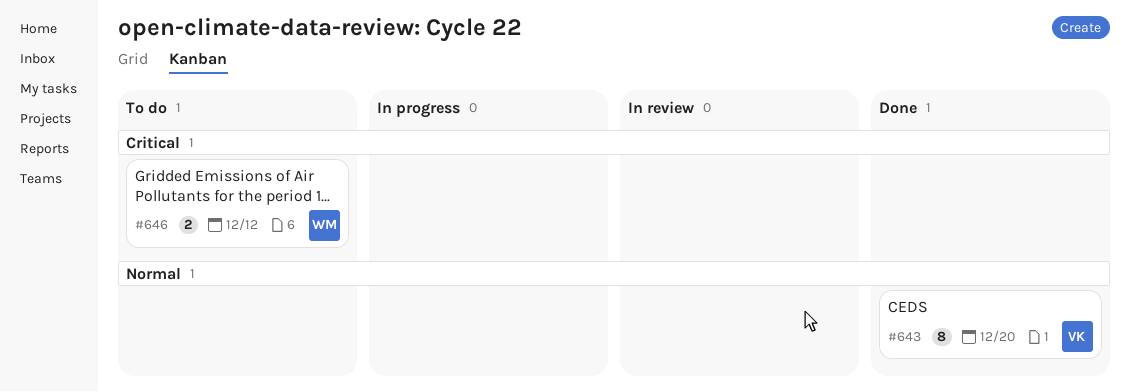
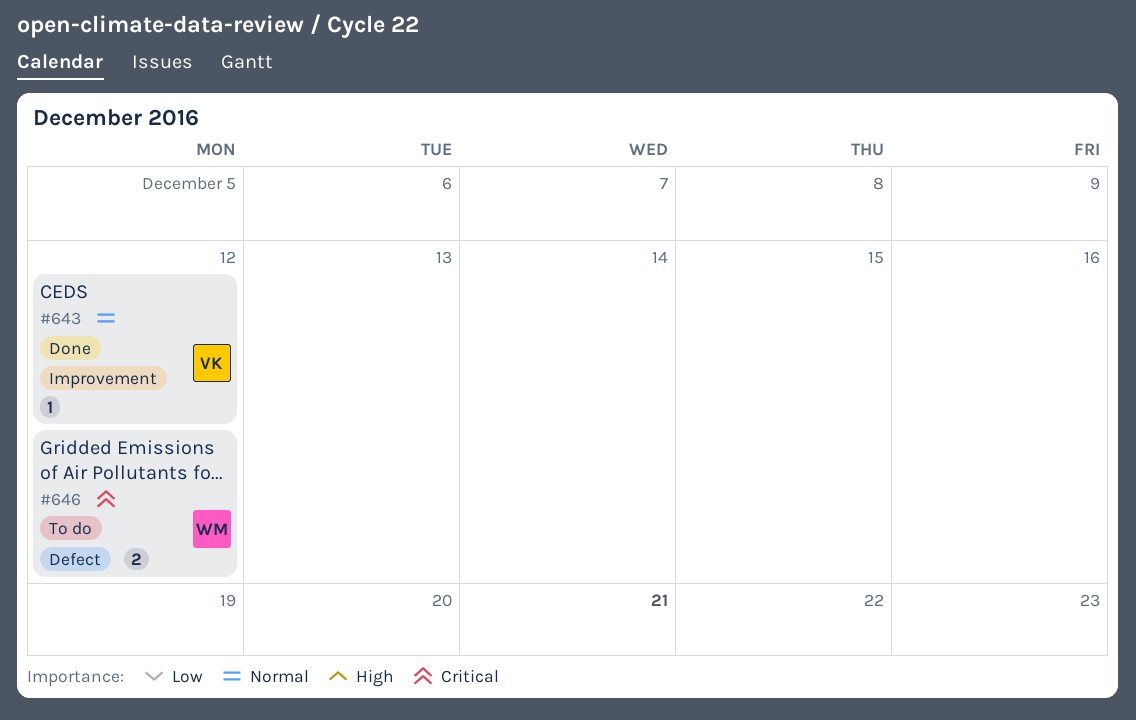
#643, estimate: 8 -> 1
#643, due: Dec 20 -> Dec 12

